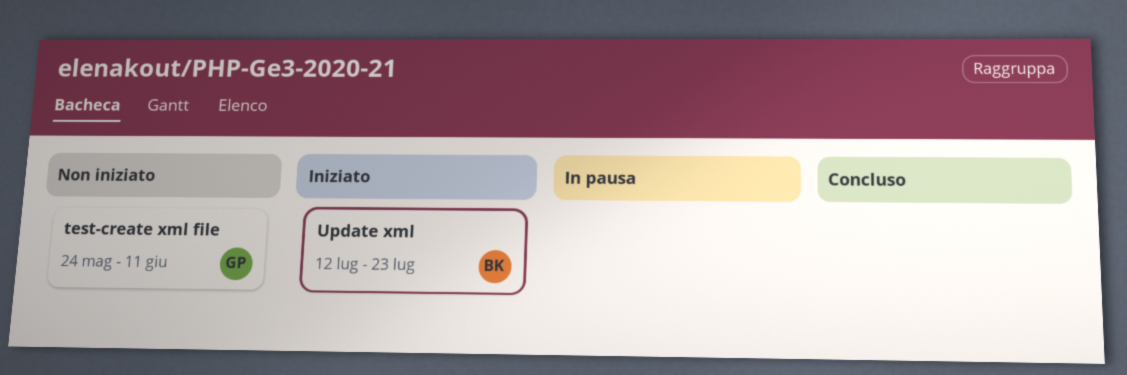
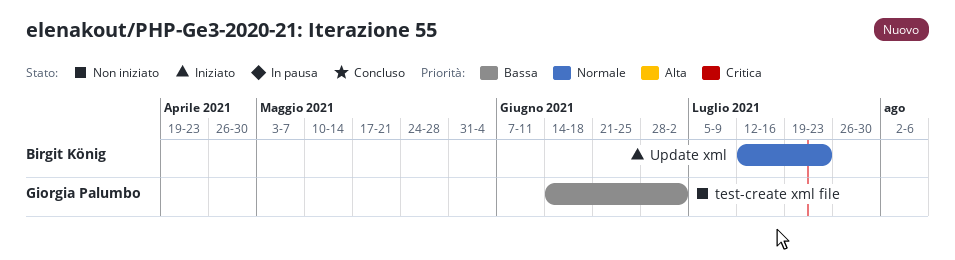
test-create xml file, start: May 24 -> Jun 14
test-create xml file, due: Jun 11 -> Jul 2

